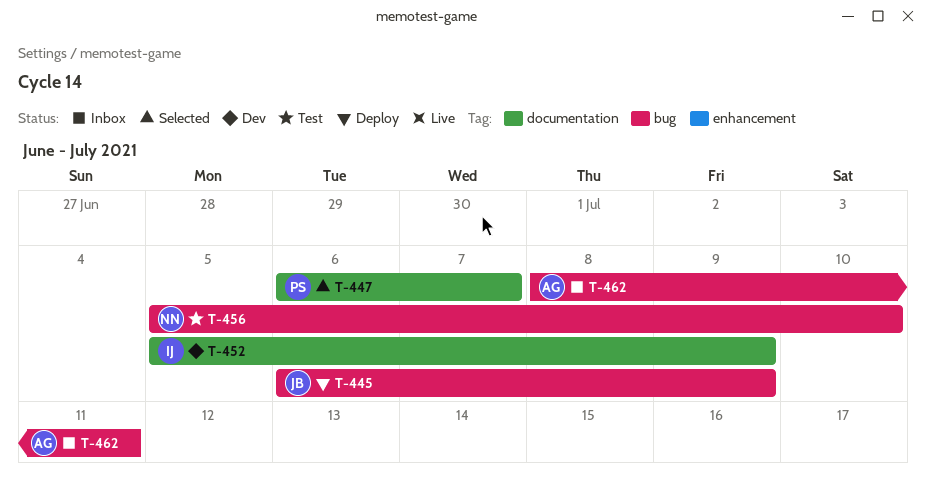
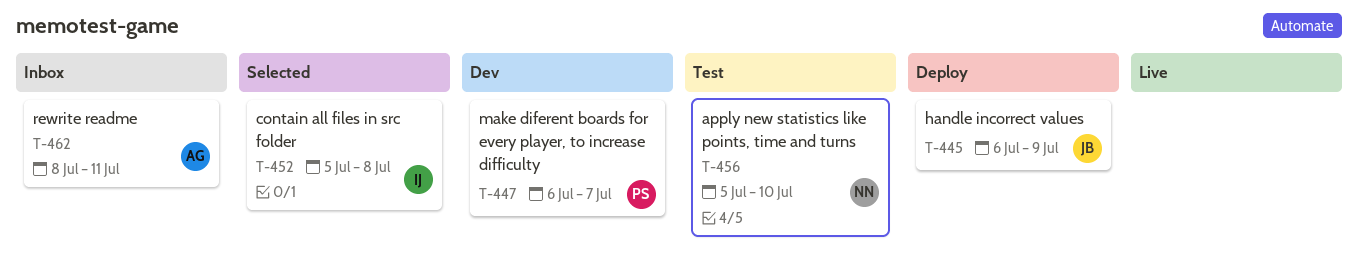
T-447, status: Selected -> Dev
T-452, status: Dev -> Selected
T-452, due: Jul 9 -> Jul 8

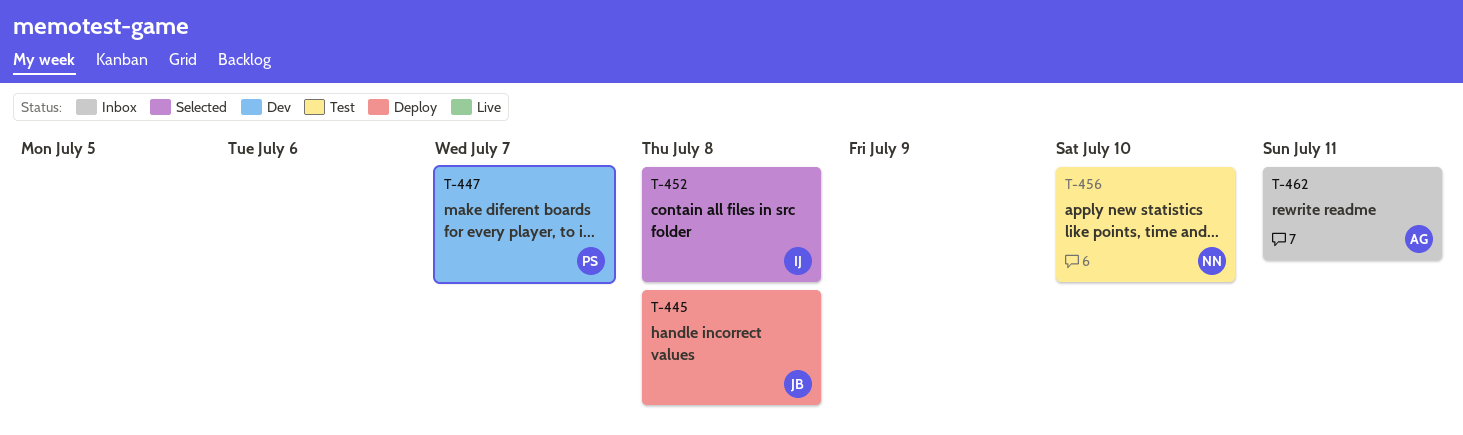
T-445, due: Jul 9 -> Jul 8

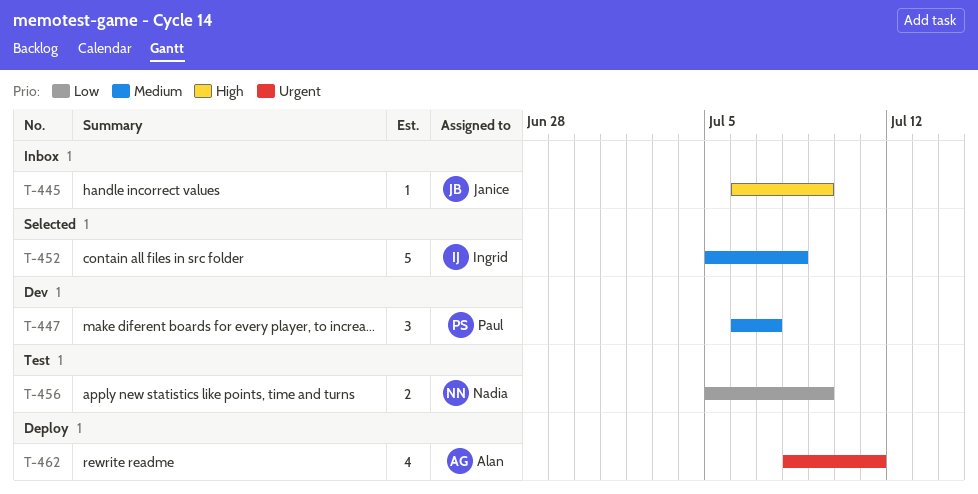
T-445, status: Deploy -> Inbox
T-445, due: Jul 8 -> Jul 9
T-456, due: Jul 10 -> Jul 9
T-462, status: Inbox -> Deploy

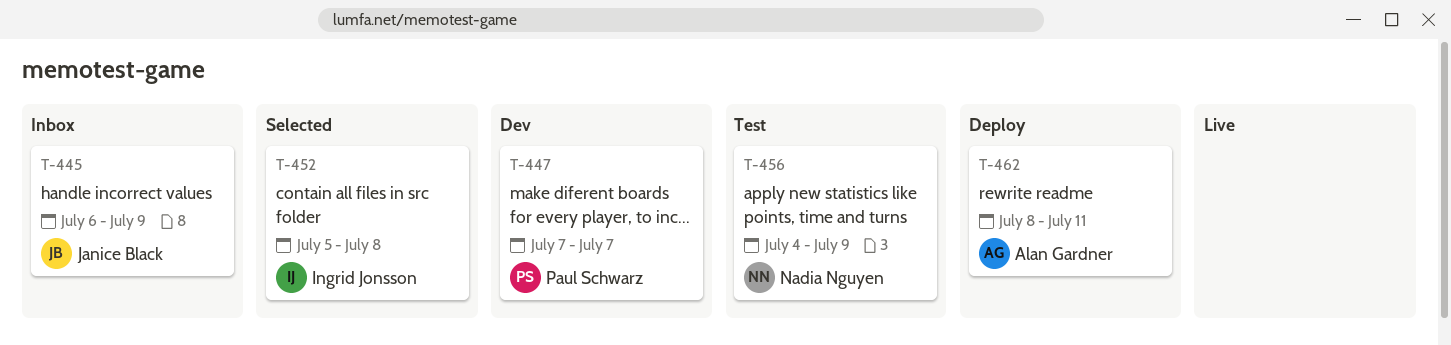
T-447, start: Jul 6 -> Jul 7
T-456, start: Jul 5 -> Jul 4

